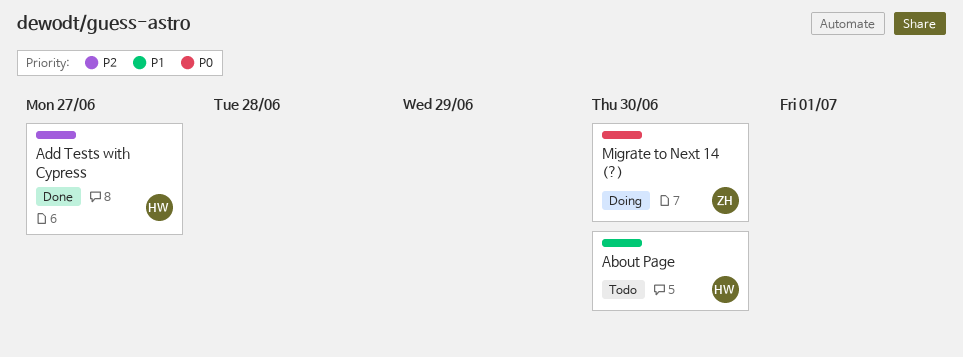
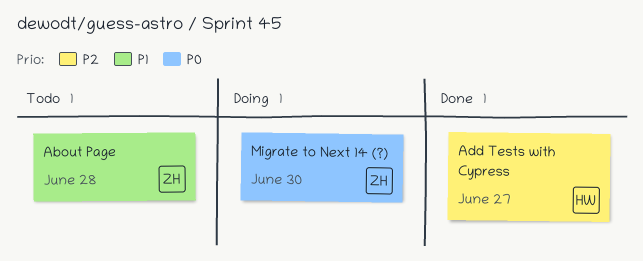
About Page, owner: HW -> ZH
About Page, due: Jun 30 -> Jun 28

